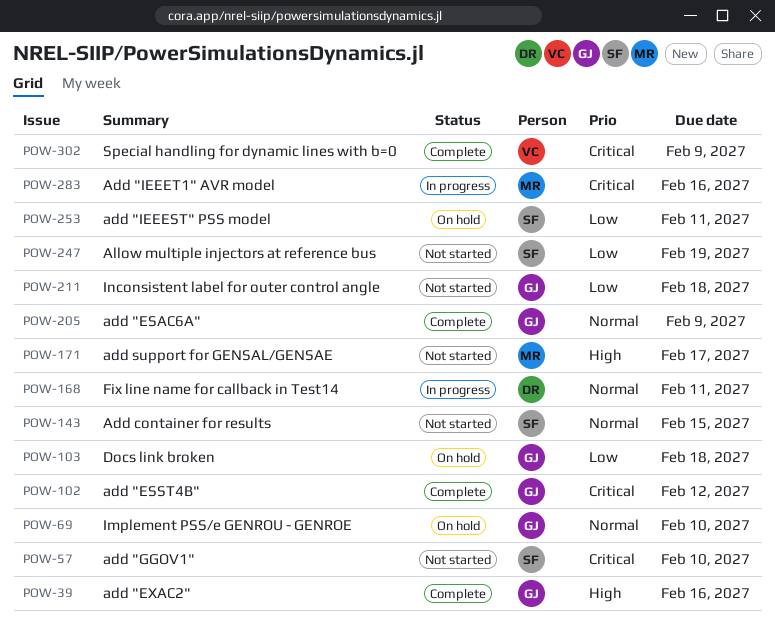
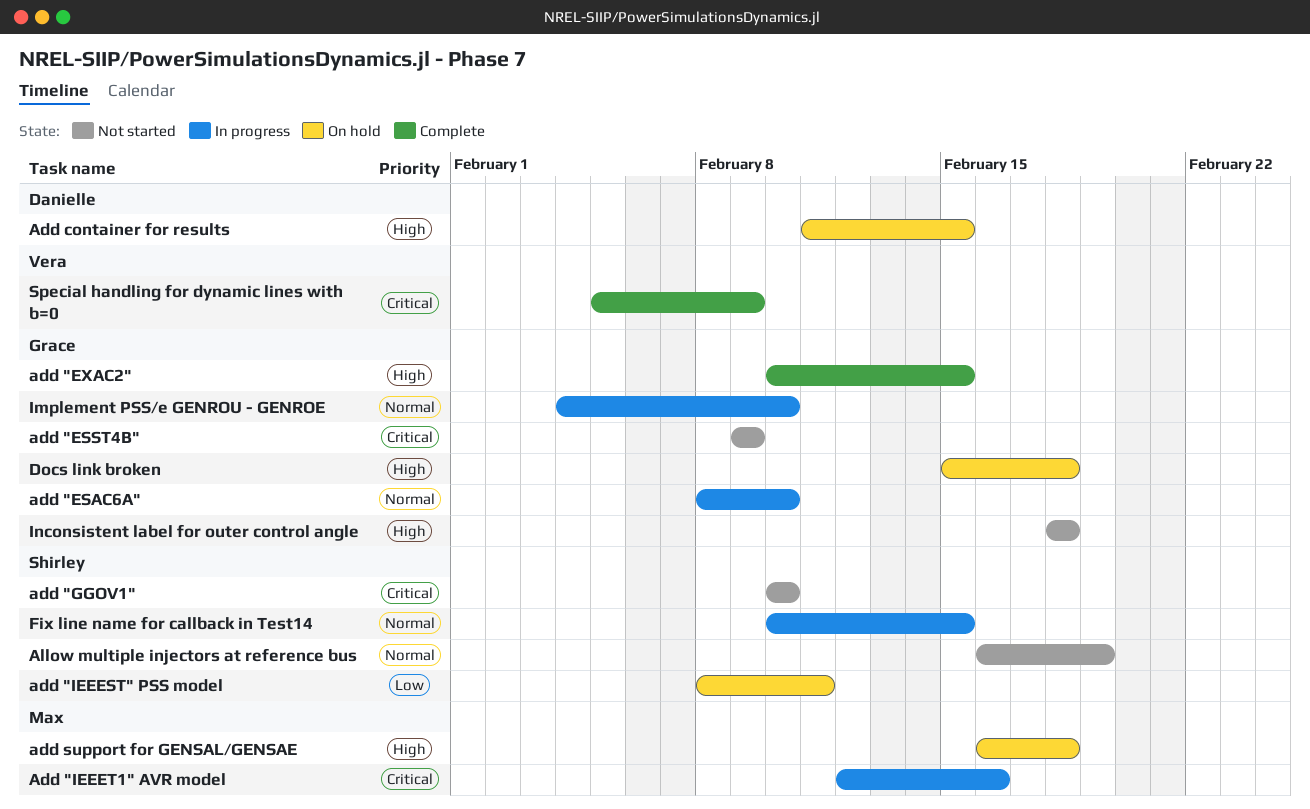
add "ESAC6A", status: Complete -> In progress
add "ESAC6A", due: Feb 9 -> Feb 10
add "ESST4B", status: Complete -> Not started
add "ESST4B", due: Feb 12 -> Feb 9
add "EXAC2", due: Feb 16 -> Feb 15
Add container for results, status: Not started -> On hold
Add container for results, owner: Shirley -> Danielle
Add container for results, priority: Normal -> High
add support for GENSAL/GENSAE, status: Not started -> On hold
add support for GENSAL/GENSAE, due: Feb 17 -> Feb 18
Allow multiple injectors at reference bus, priority: Low -> Normal
Docs link broken, priority: Low -> High
Fix line name for callback in Test14, owner: Danielle -> Shirley
Fix line name for callback in Test14, due: Feb 11 -> Feb 15
Implement PSS/e GENROU - GENROE, status: On hold -> In progress
Inconsistent label for outer control angle, priority: Low -> High

